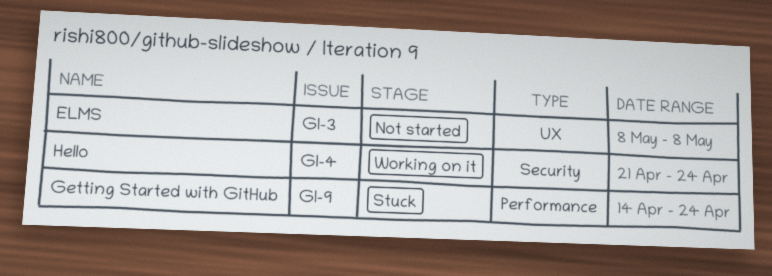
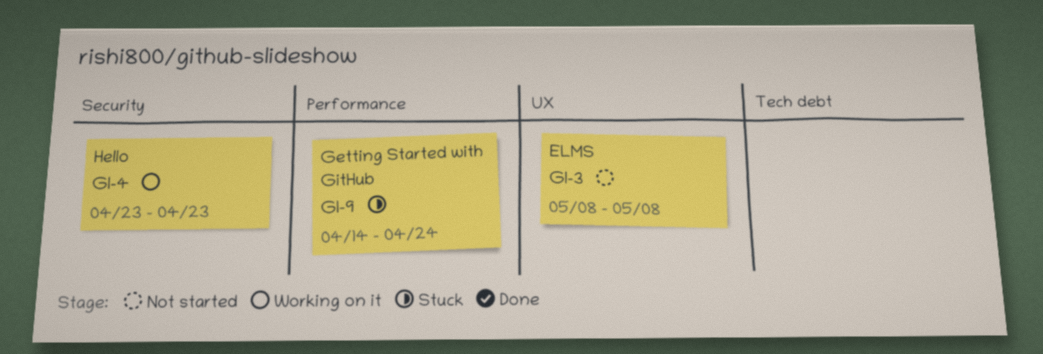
GI-4, start: Apr 21 -> Apr 23
GI-4, due: Apr 24 -> Apr 23

